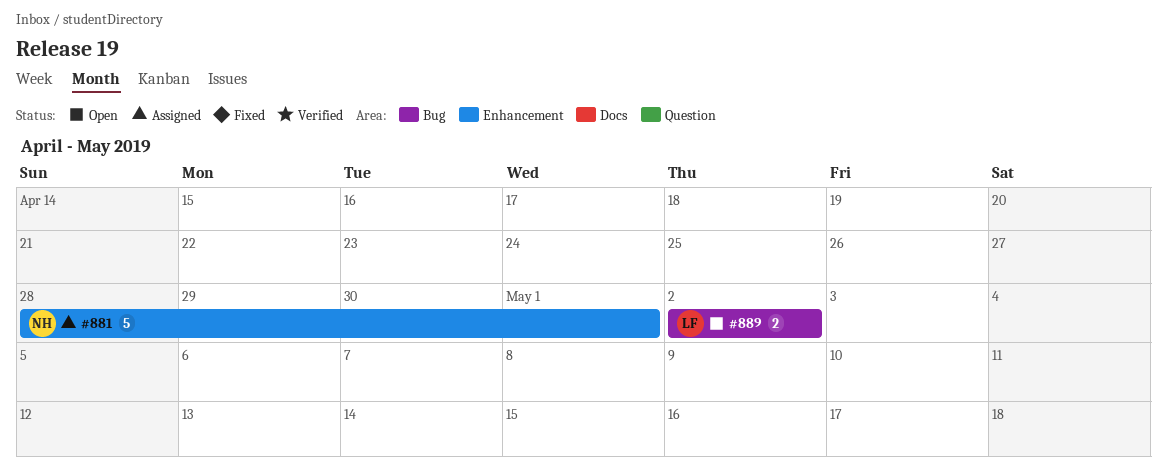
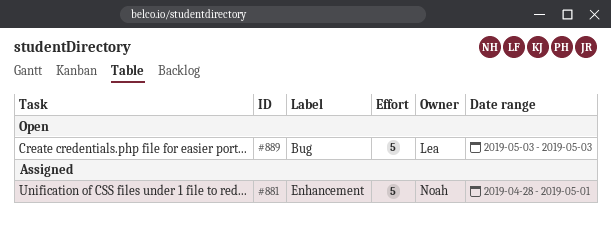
#889, estimate: 2 -> 5
#889, start: May 2 -> May 3
#889, due: May 2 -> May 3

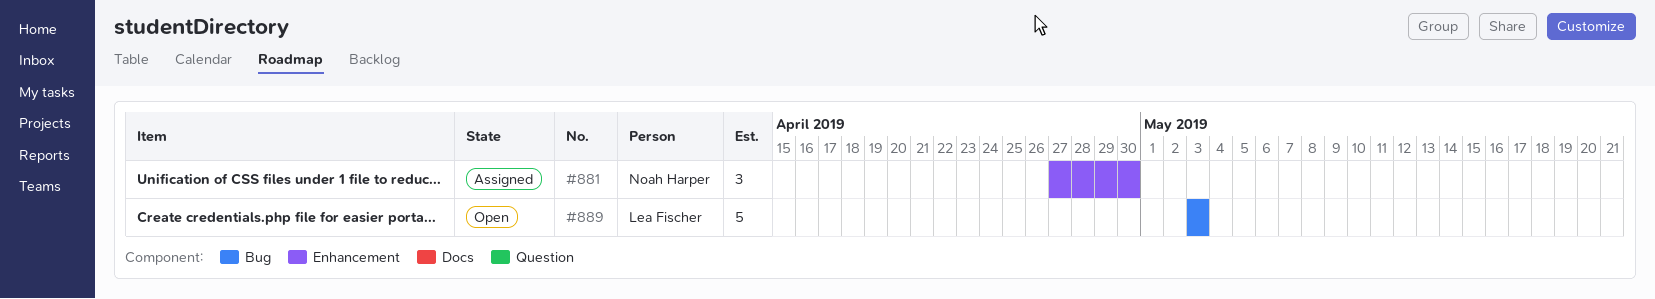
#881, estimate: 5 -> 3
#881, start: Apr 28 -> Apr 27
#881, due: May 1 -> Apr 30

